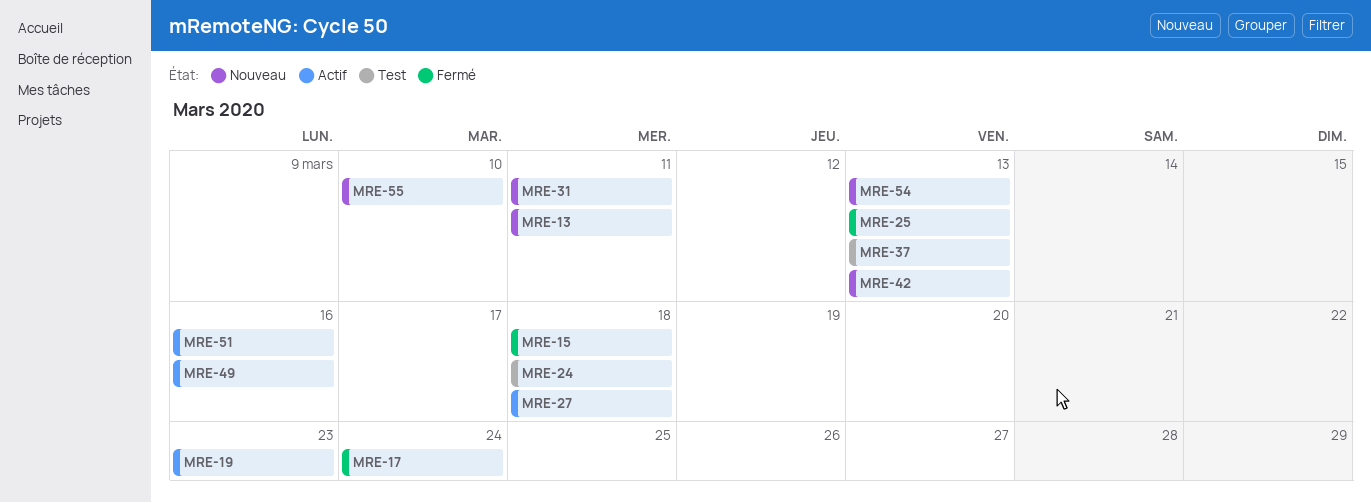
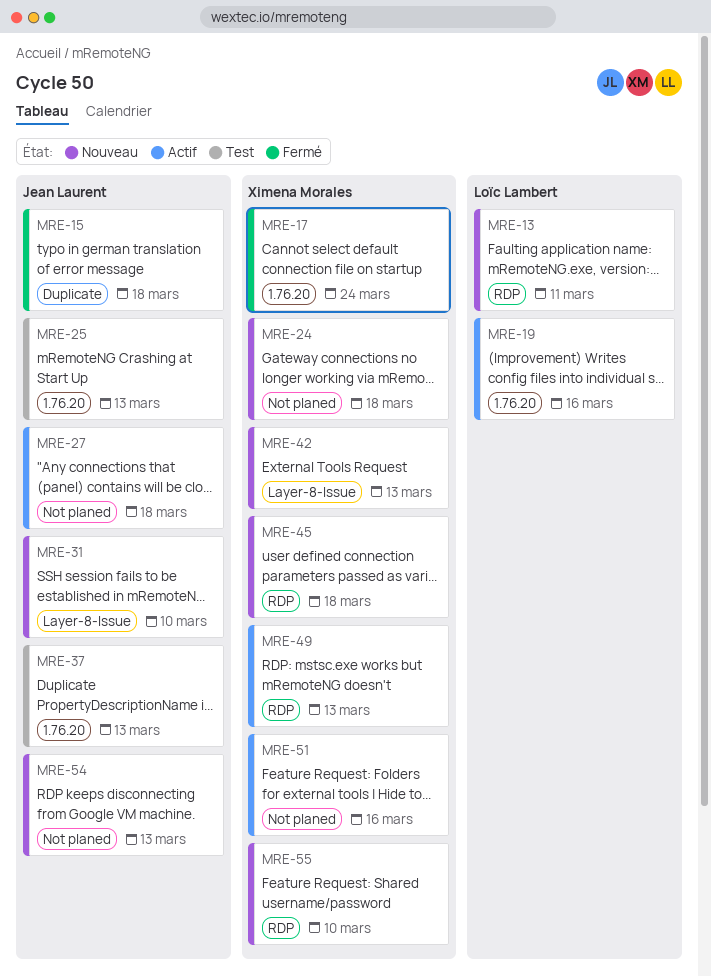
MRE-19, due: Mar 23 -> Mar 16
MRE-24, status: Test -> Nouveau
MRE-25, status: Fermé -> Test
MRE-31, due: Mar 11 -> Mar 10
MRE-45: none -> present
MRE-49, due: Mar 16 -> Mar 13

